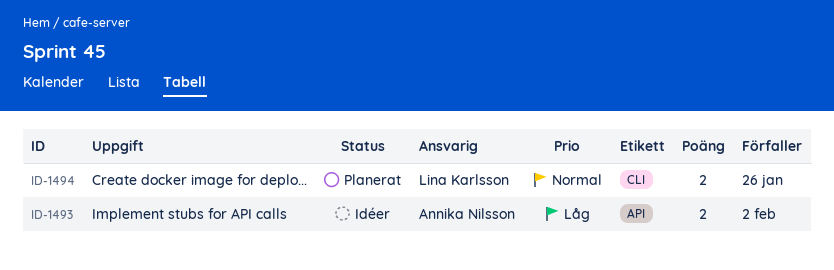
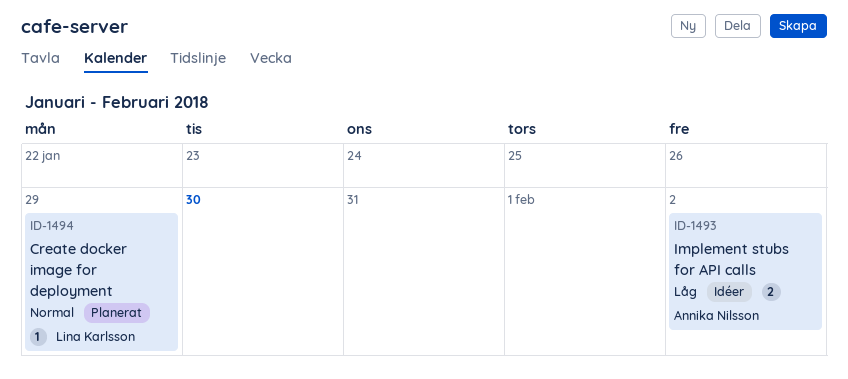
ID-1494, estimate: 2 -> 1
ID-1494, due: Jan 26 -> Jan 29

